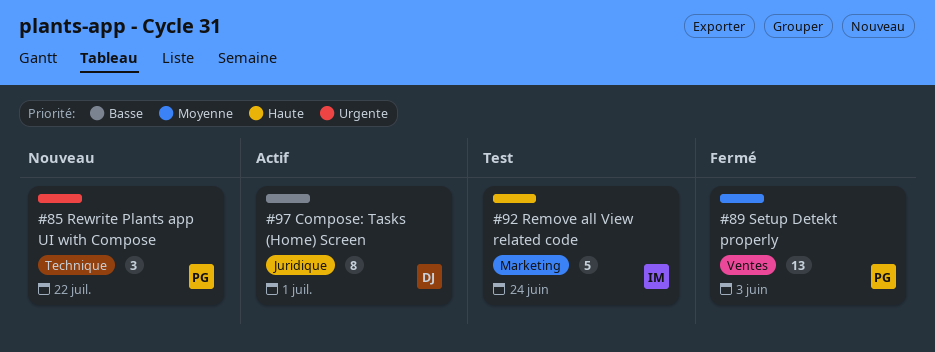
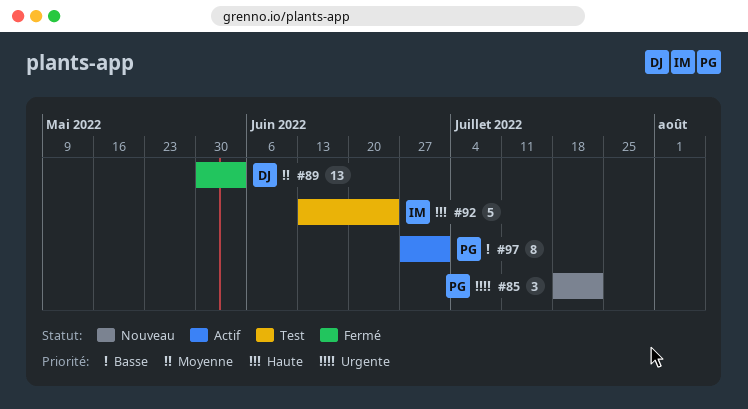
#89, owner: PG -> DJ
#97, owner: DJ -> PG

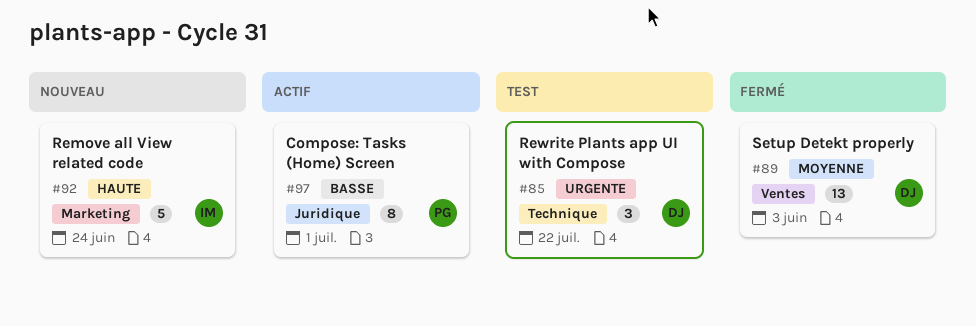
#85, status: Nouveau -> Test
#85, owner: PG -> DJ
#92, status: Test -> Nouveau

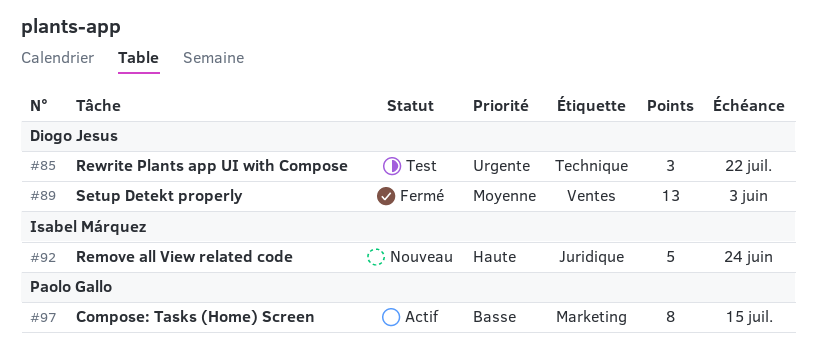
#92, label: Marketing -> Juridique
#97, label: Juridique -> Marketing
#97, due: Jul 1 -> Jul 15

